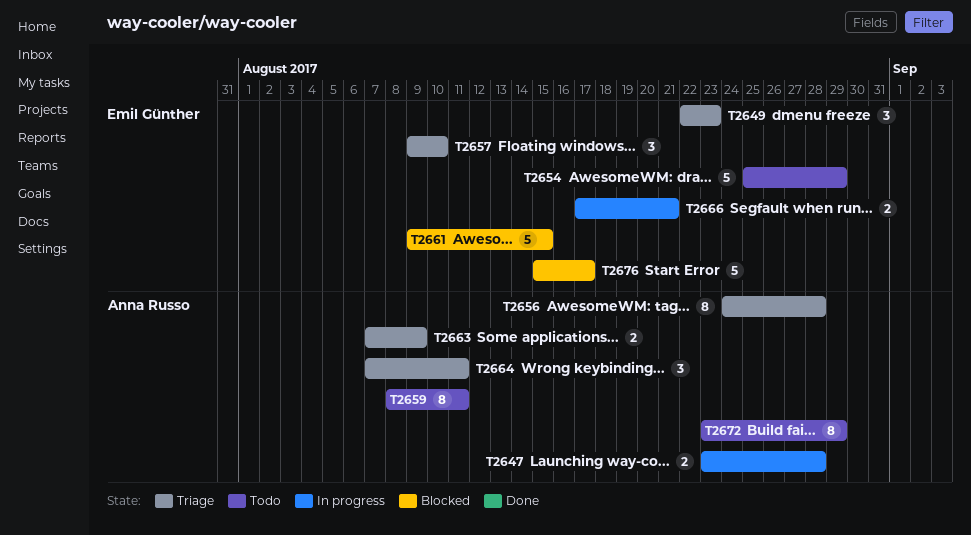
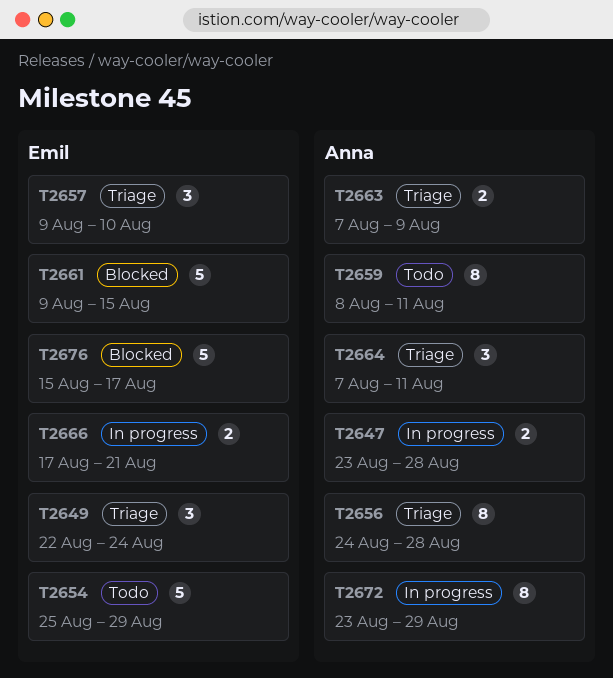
T2649, due: Aug 23 -> Aug 24
T2672, status: Todo -> In progress

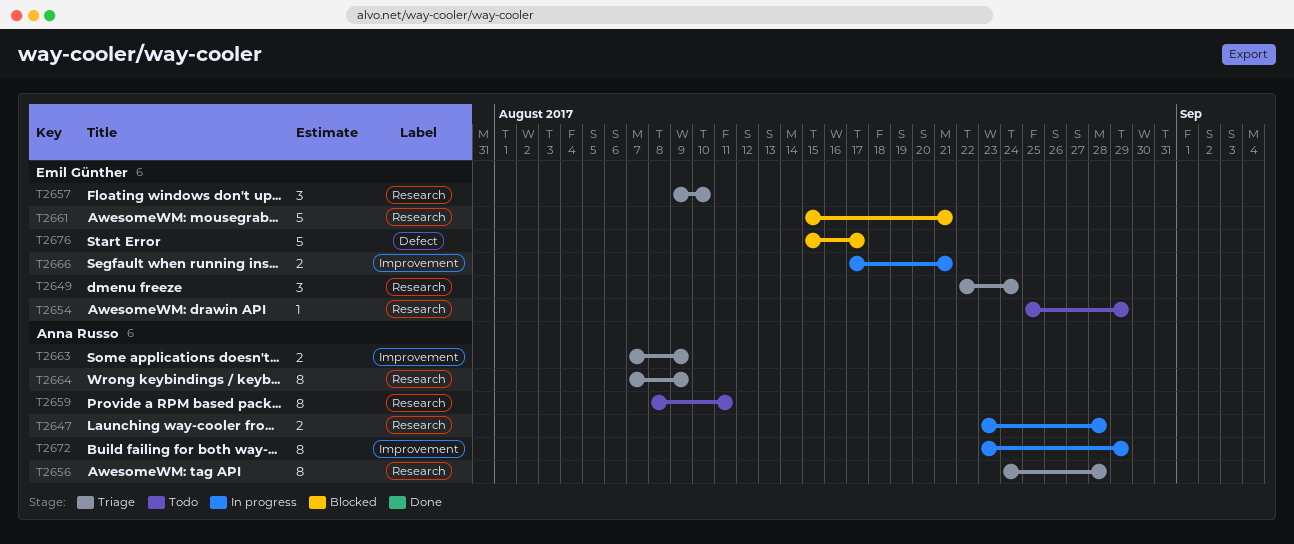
T2654, estimate: 5 -> 1
T2661, start: Aug 9 -> Aug 15
T2661, due: Aug 15 -> Aug 21
T2664, estimate: 3 -> 8
T2664, due: Aug 11 -> Aug 9

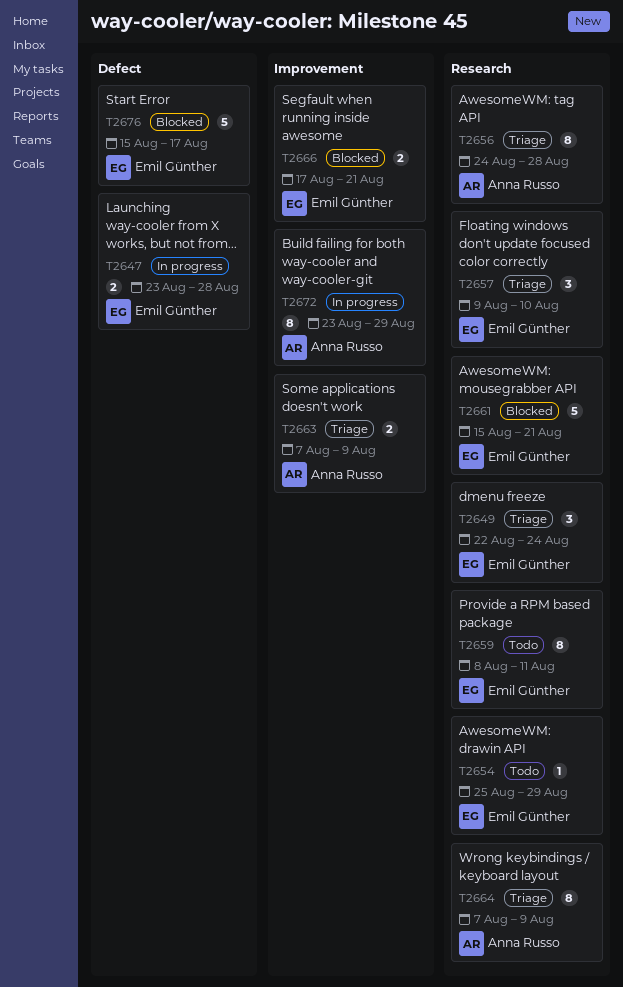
T2647, owner: Anna Russo -> Emil Günther
T2647, label: Research -> Defect
T2659, owner: Anna Russo -> Emil Günther
T2666, status: In progress -> Blocked

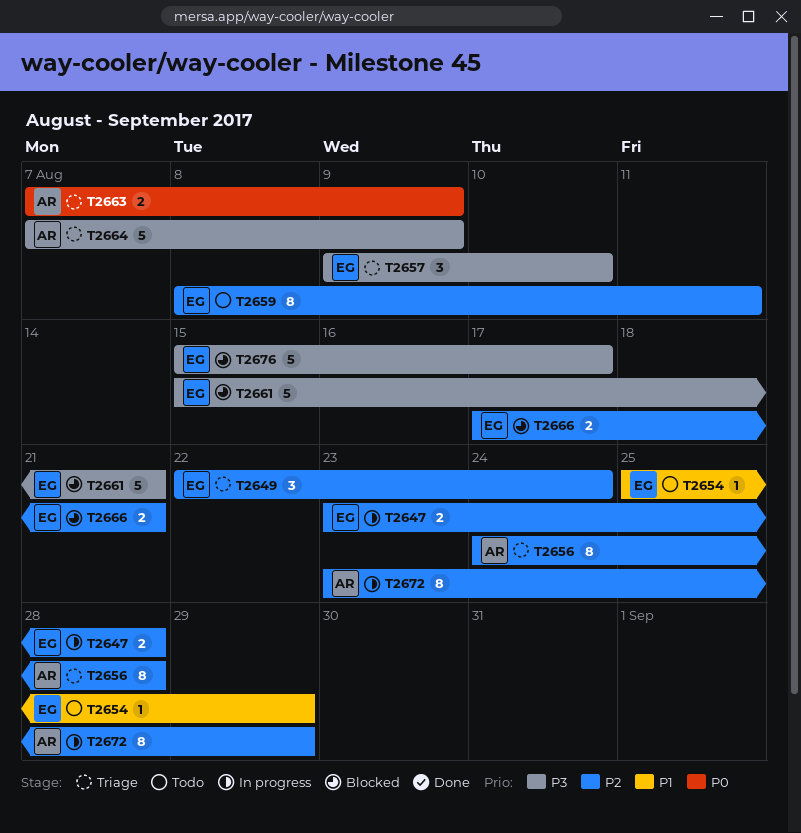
T2664, estimate: 8 -> 5

